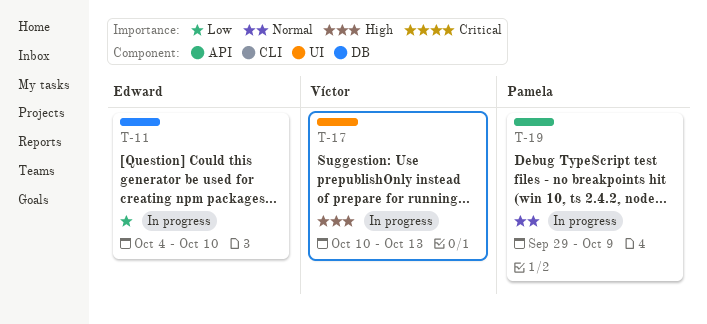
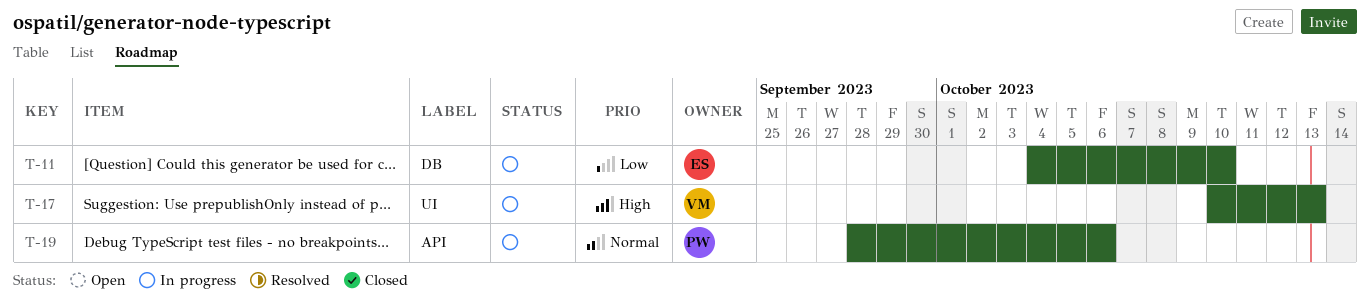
T-19, start: Sep 29 -> Sep 28
T-19, due: Oct 9 -> Oct 6

